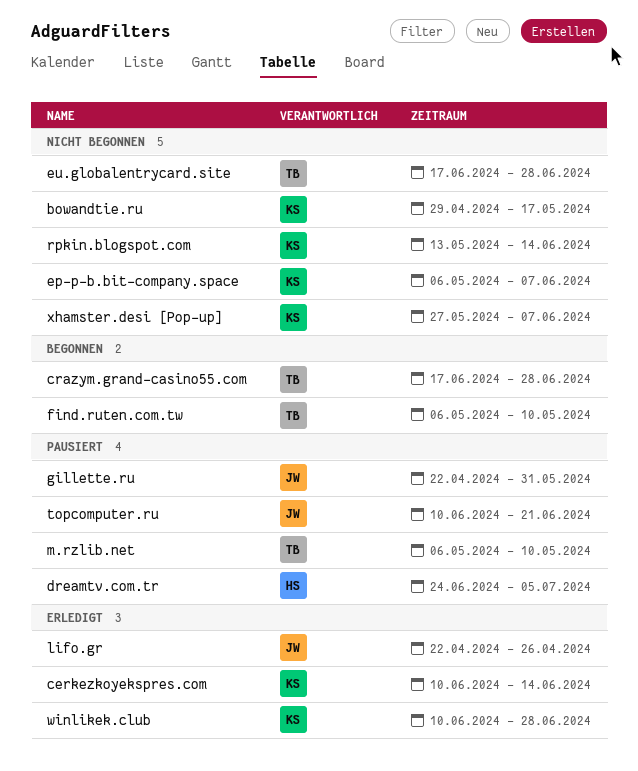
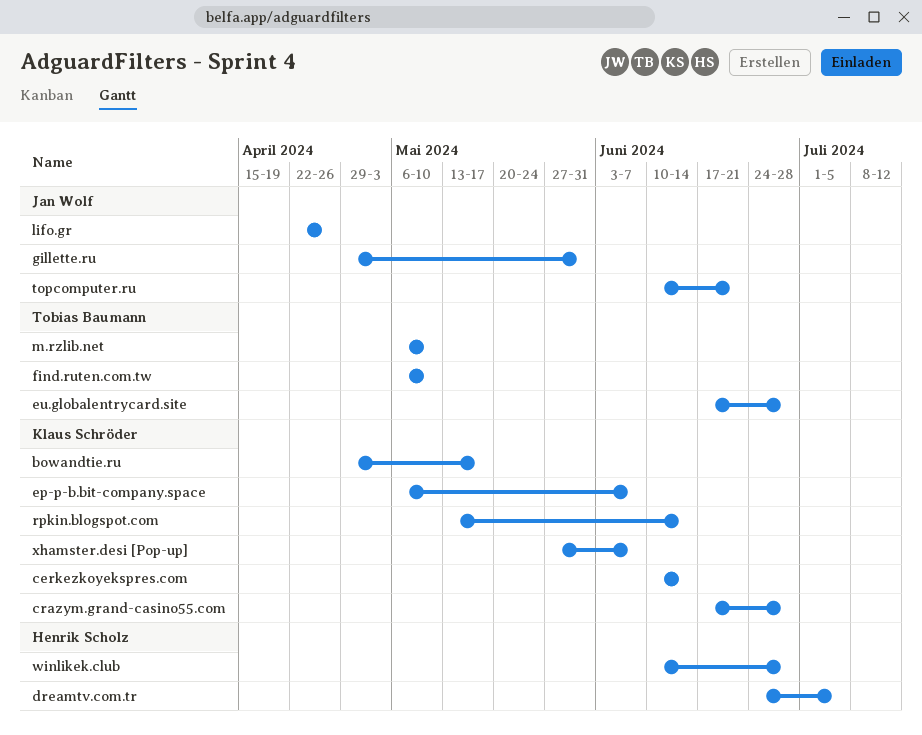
crazym.grand-casino55.com, owner: Tobias Baumann -> Klaus Schröder
gillette.ru, start: Apr 22 -> Apr 29
winlikek.club, owner: Klaus Schröder -> Henrik Scholz

